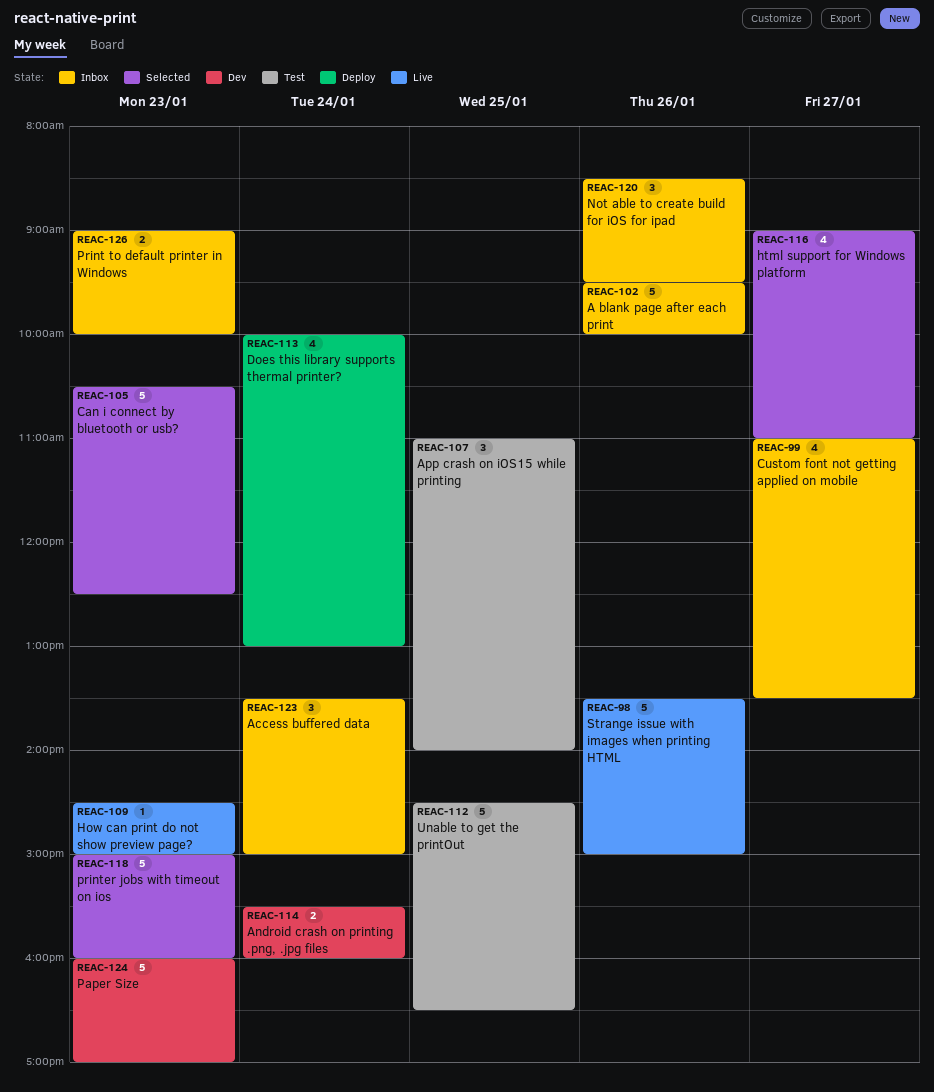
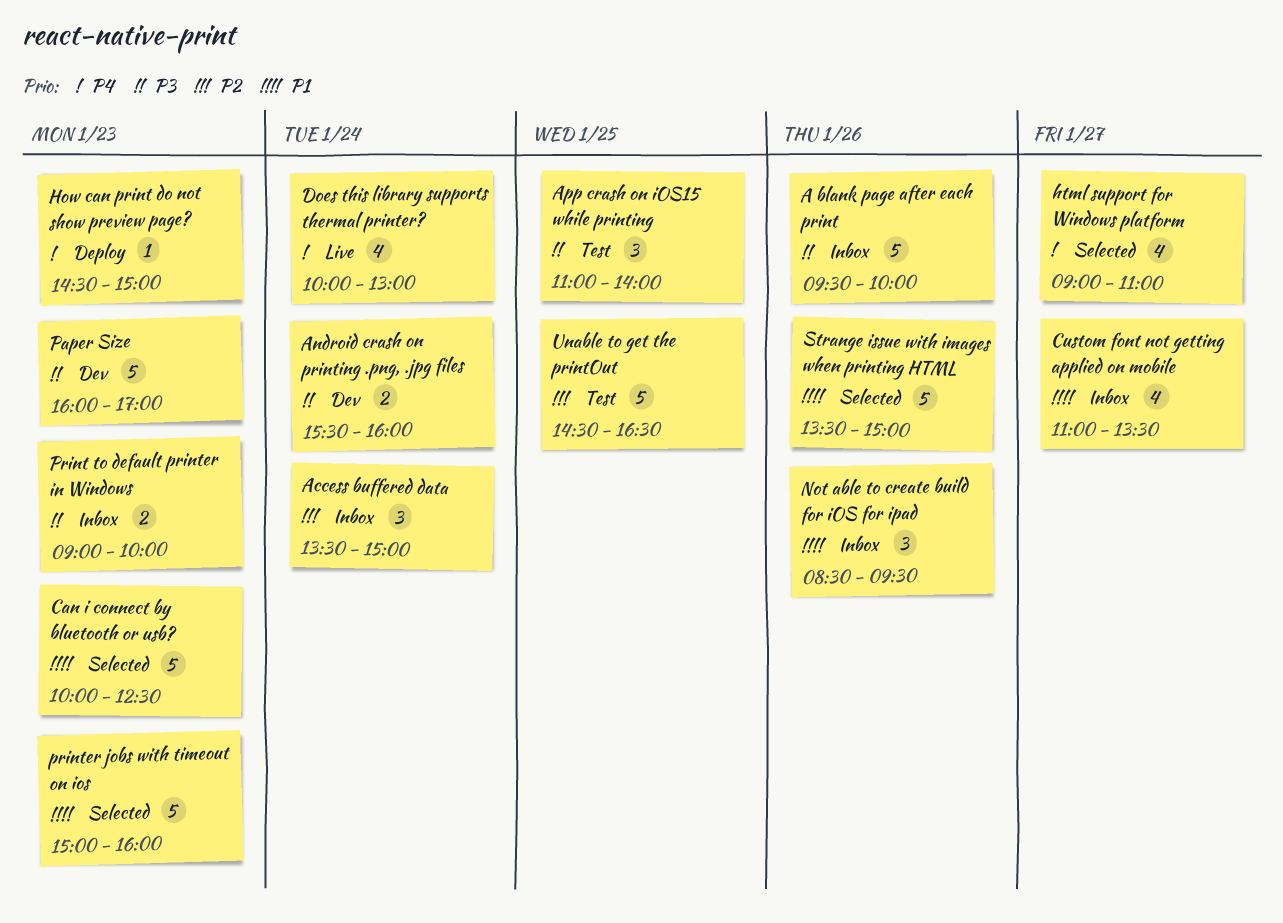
Can i connect by bluetooth or usb?, begins: 10:30 -> 10:00
Does this library supports thermal printer?, status: Deploy -> Live
How can print do not show preview page?, status: Live -> Deploy
Strange issue with images when printing HTML, status: Live -> Selected

